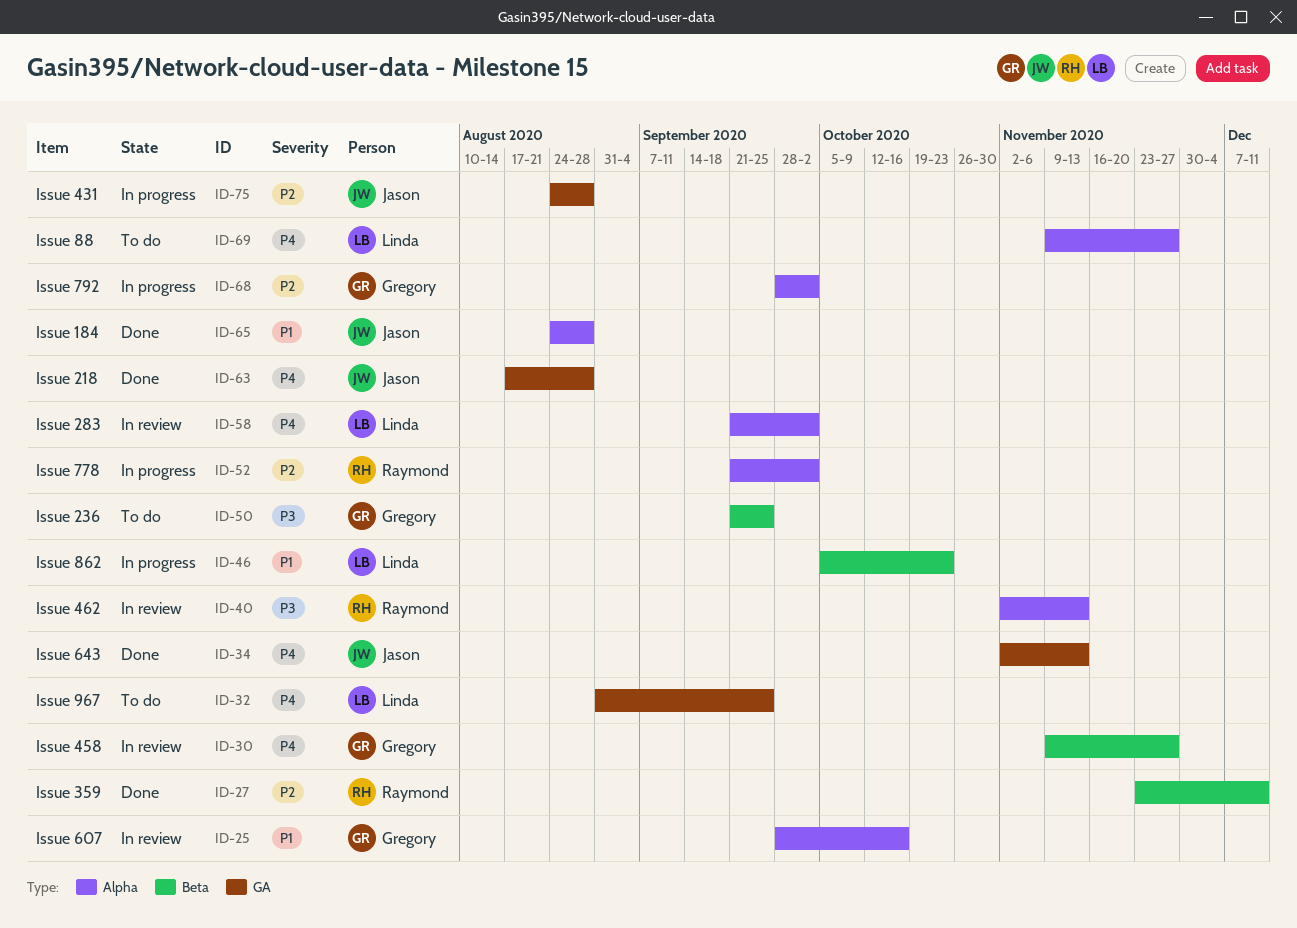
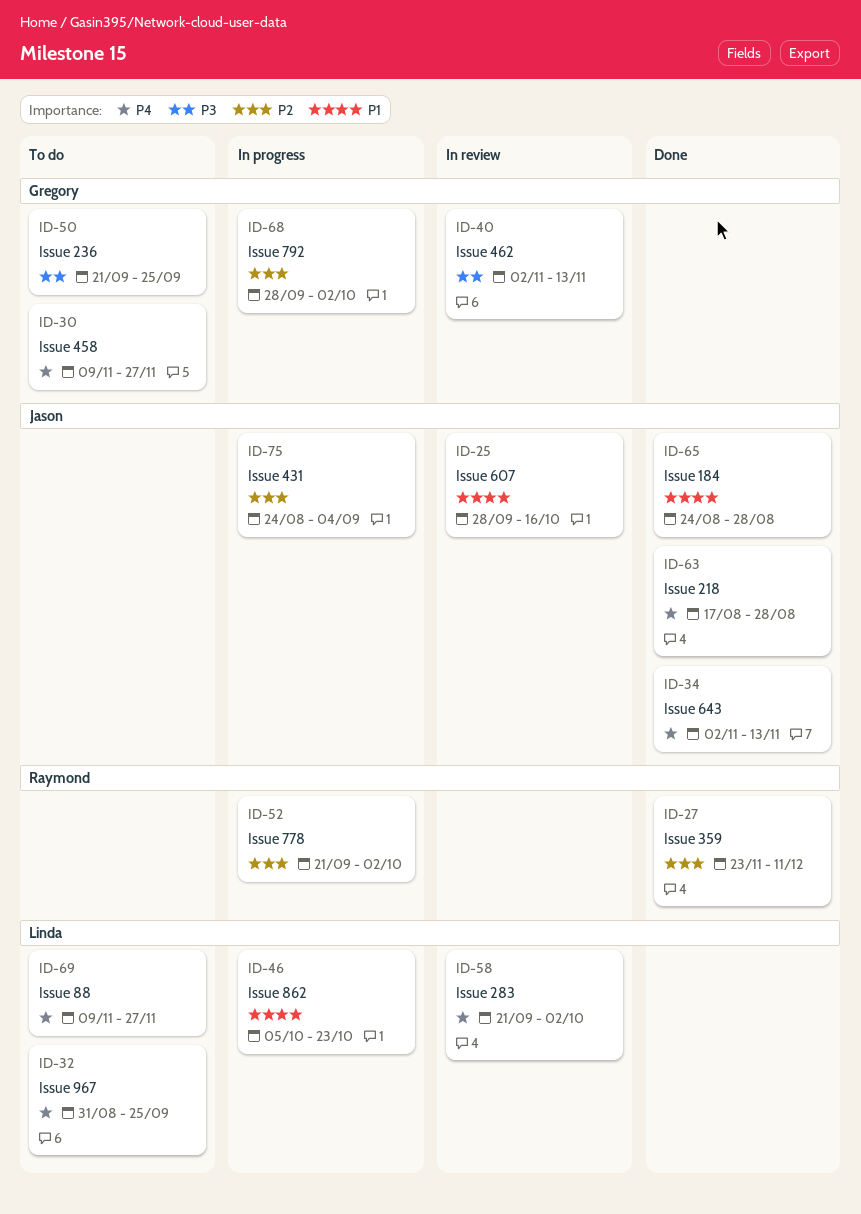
ID-25, owner: Gregory -> Jason
ID-30, status: In review -> To do
ID-40, owner: Raymond -> Gregory
ID-75, due: Aug 28 -> Sep 4

